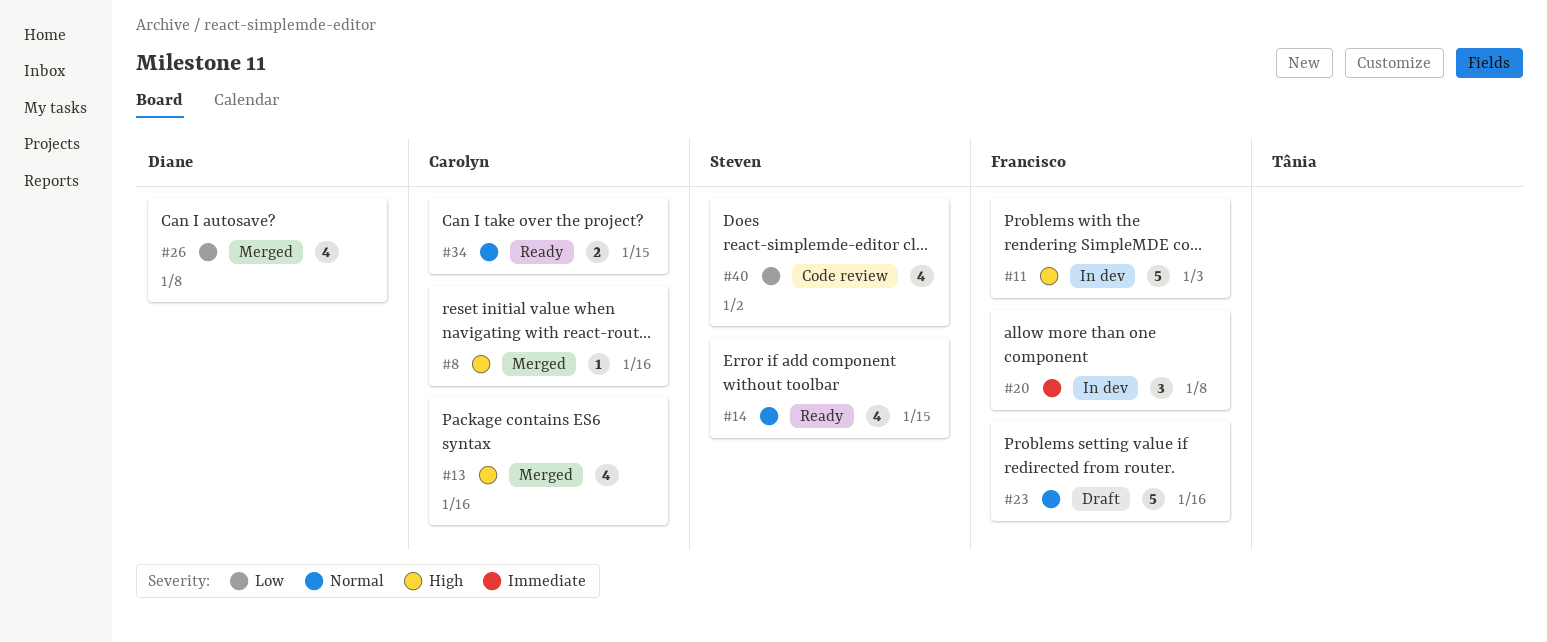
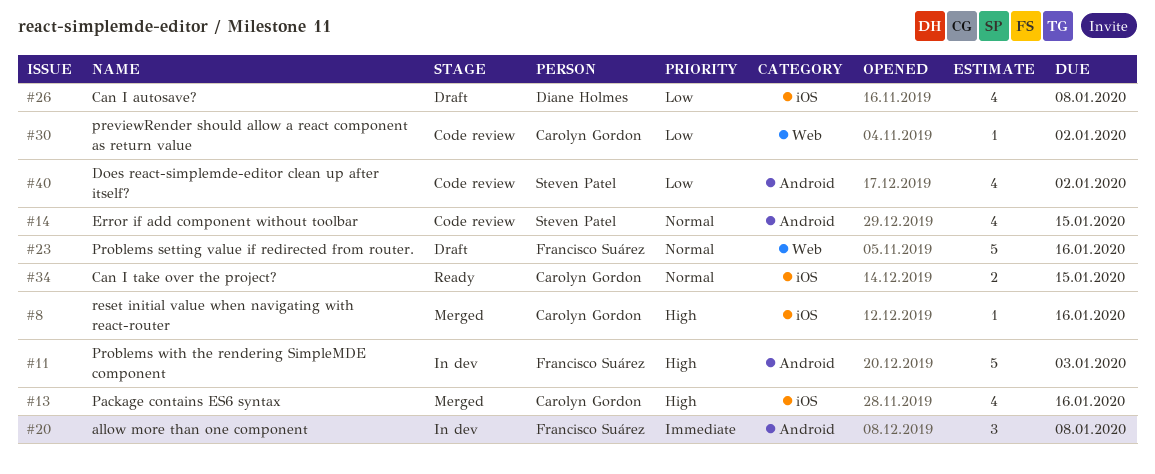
#14, status: Ready -> Code review
#26, status: Merged -> Draft
#30: none -> present

